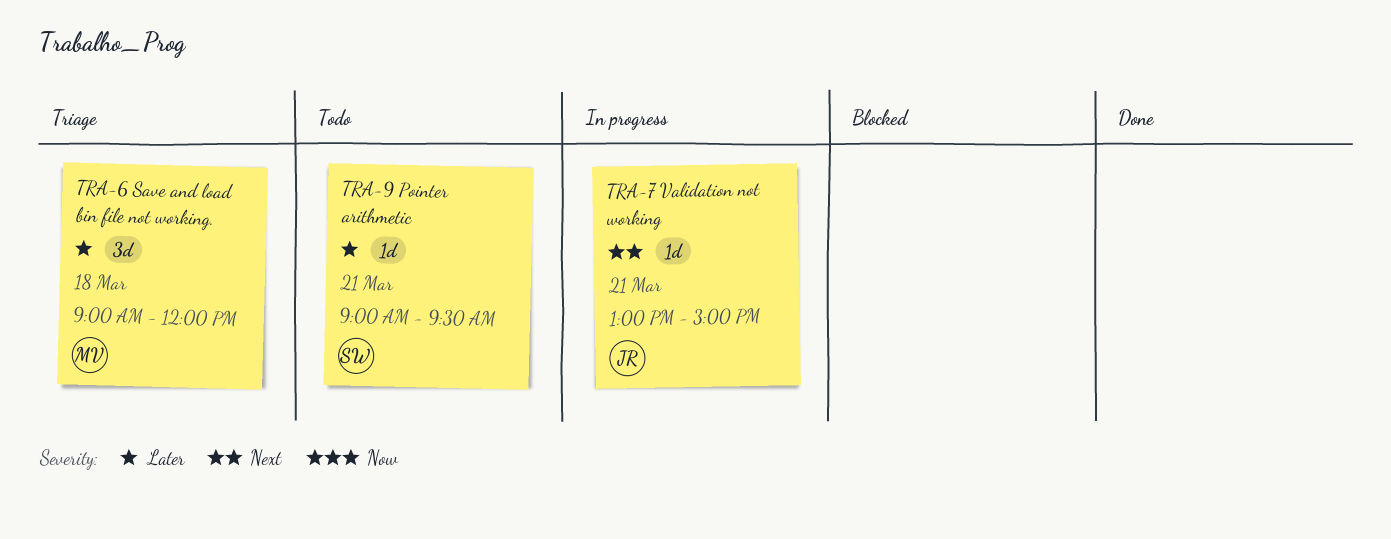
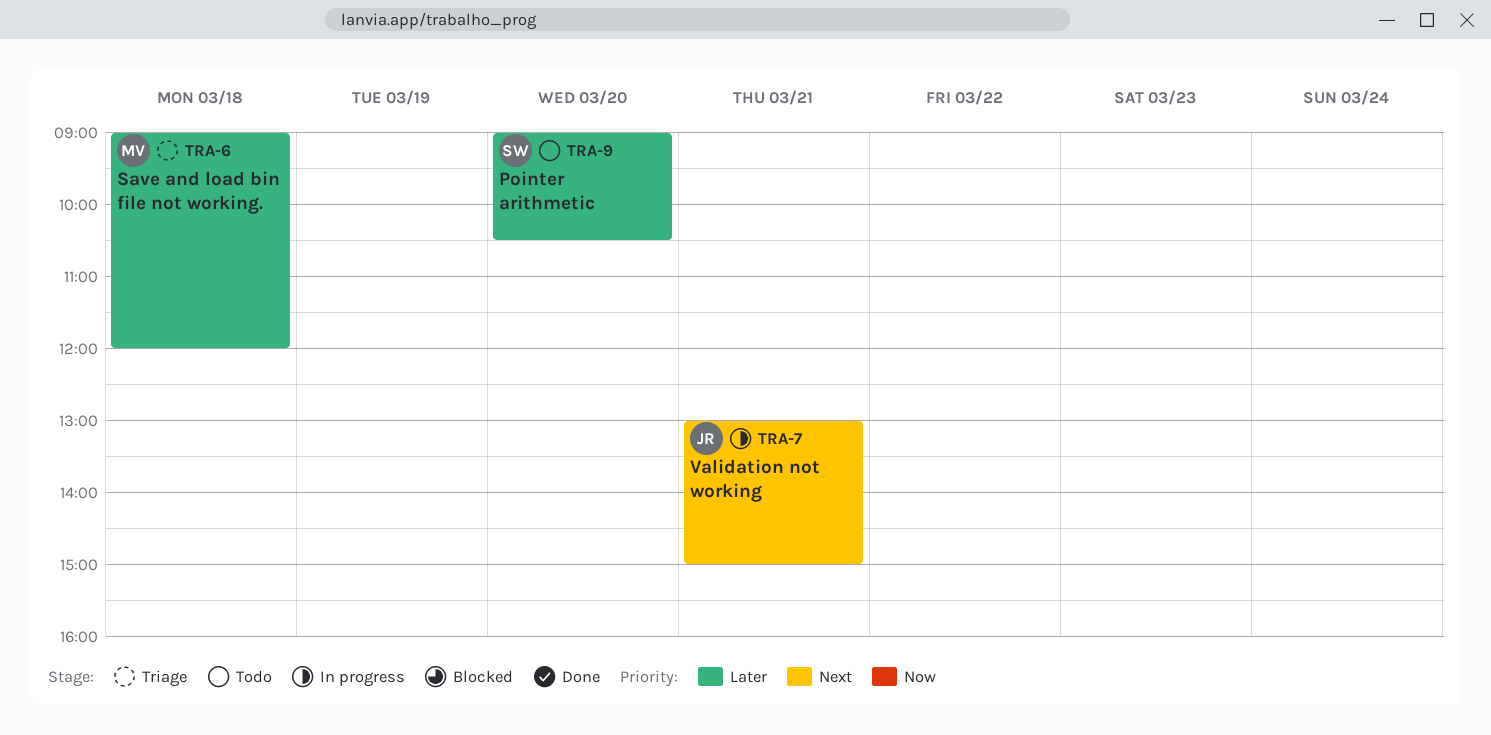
TRA-9, day: Mar 21 -> Mar 20
TRA-9, ends: 09:30 -> 10:30

